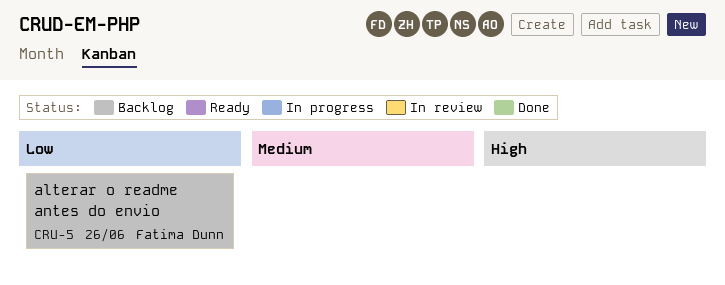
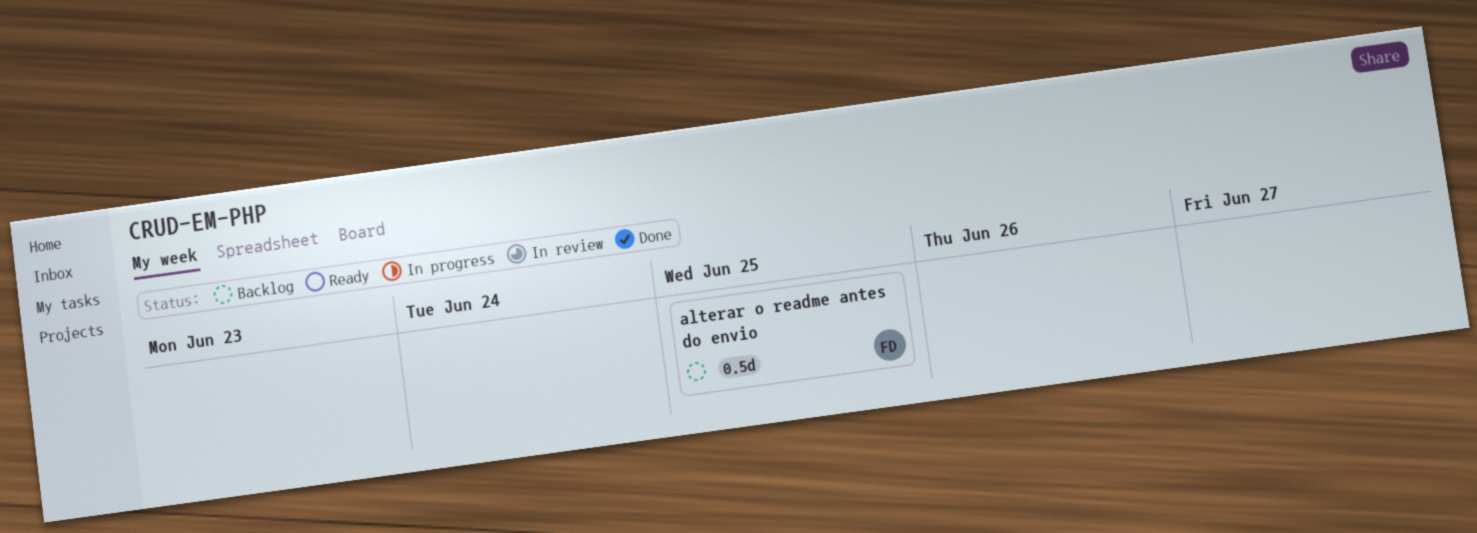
alterar o readme antes do envio, due: Jun 26 -> Jun 25

